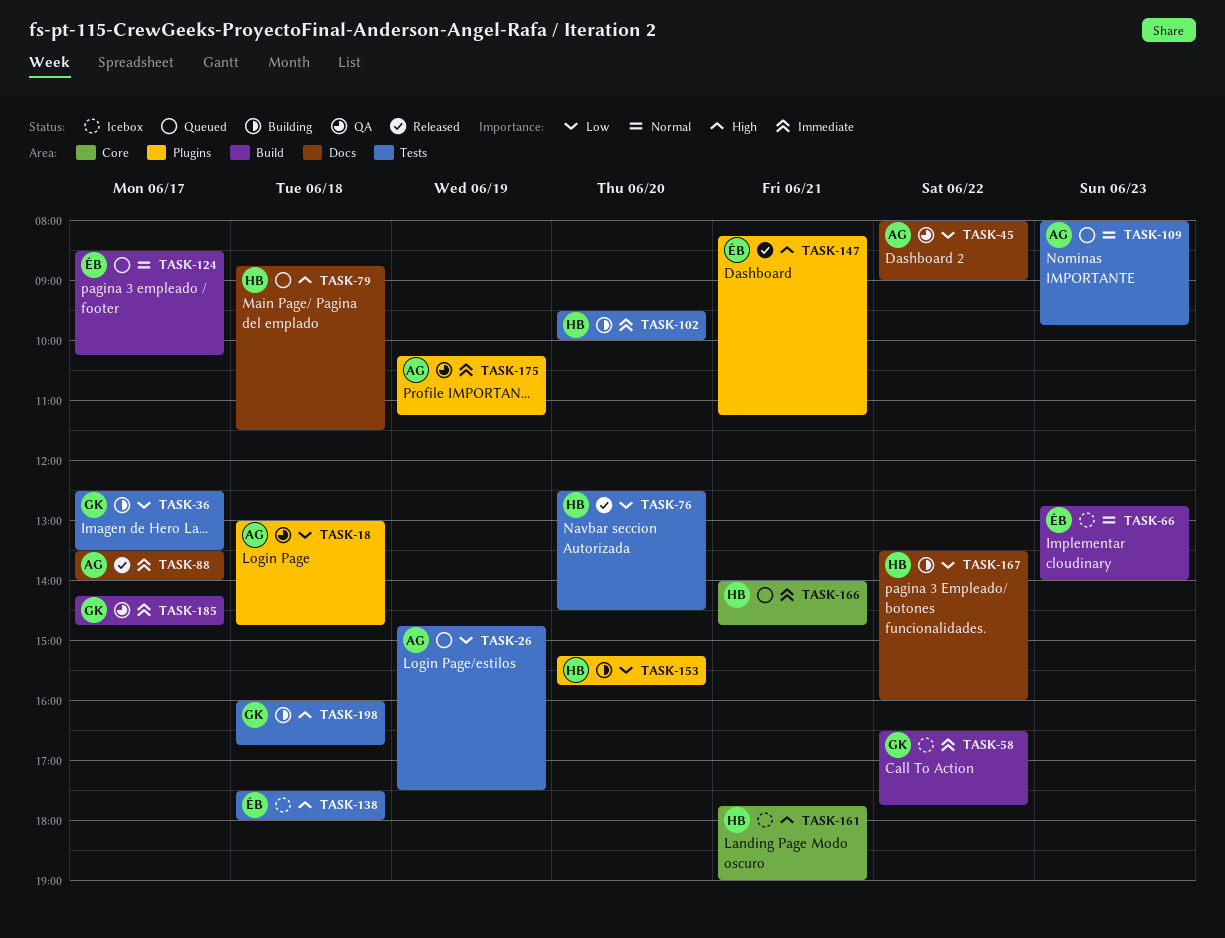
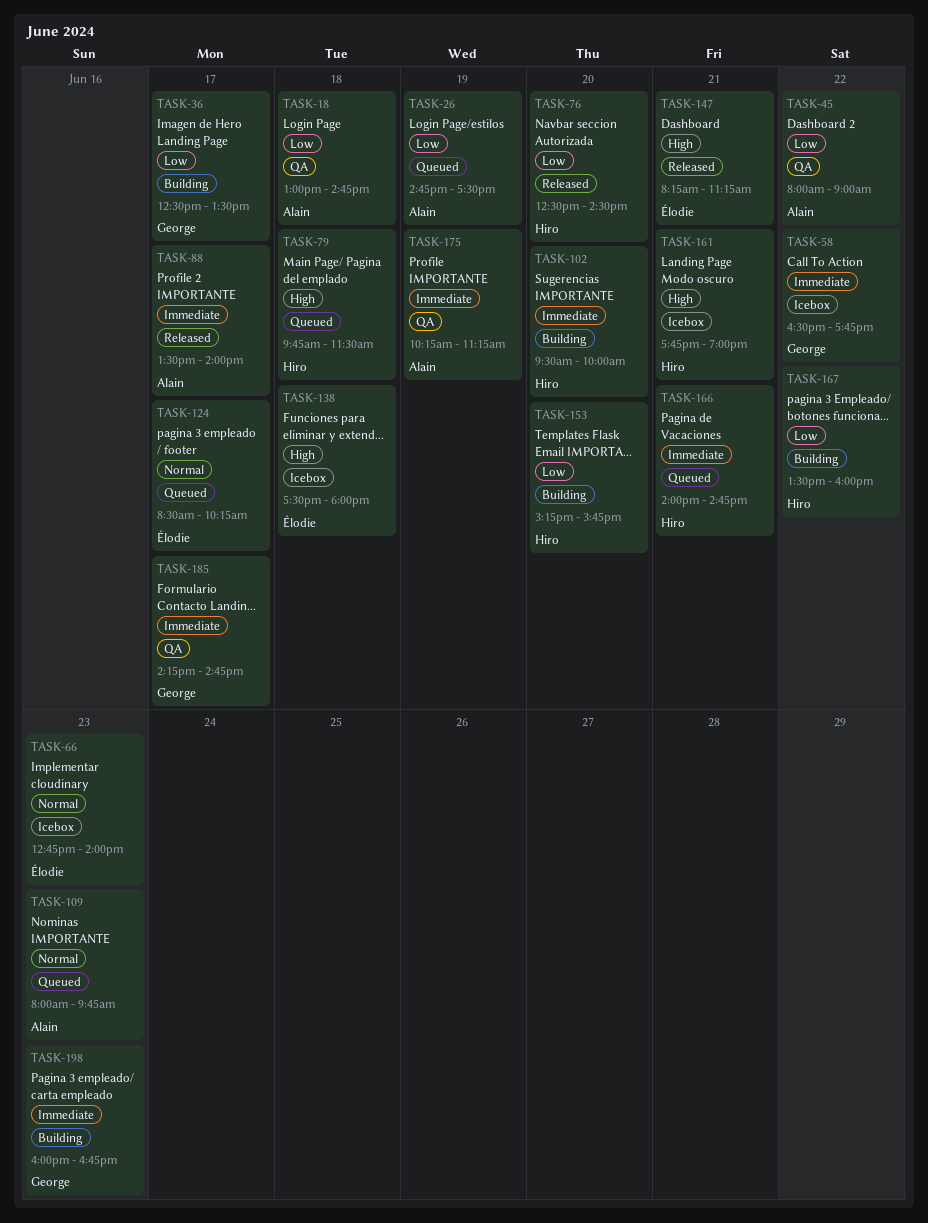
TASK-79, begins: 08:45 -> 09:45
TASK-198, priority: High -> Immediate
TASK-198, day: Jun 18 -> Jun 23

